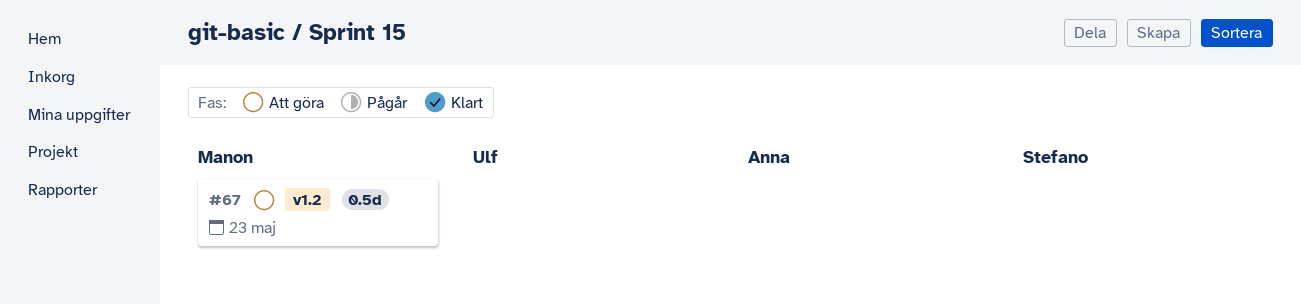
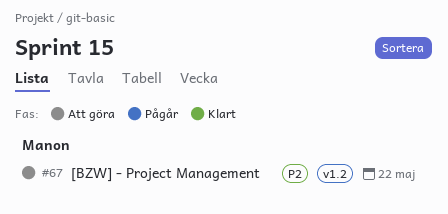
#67, due: May 23 -> May 22

